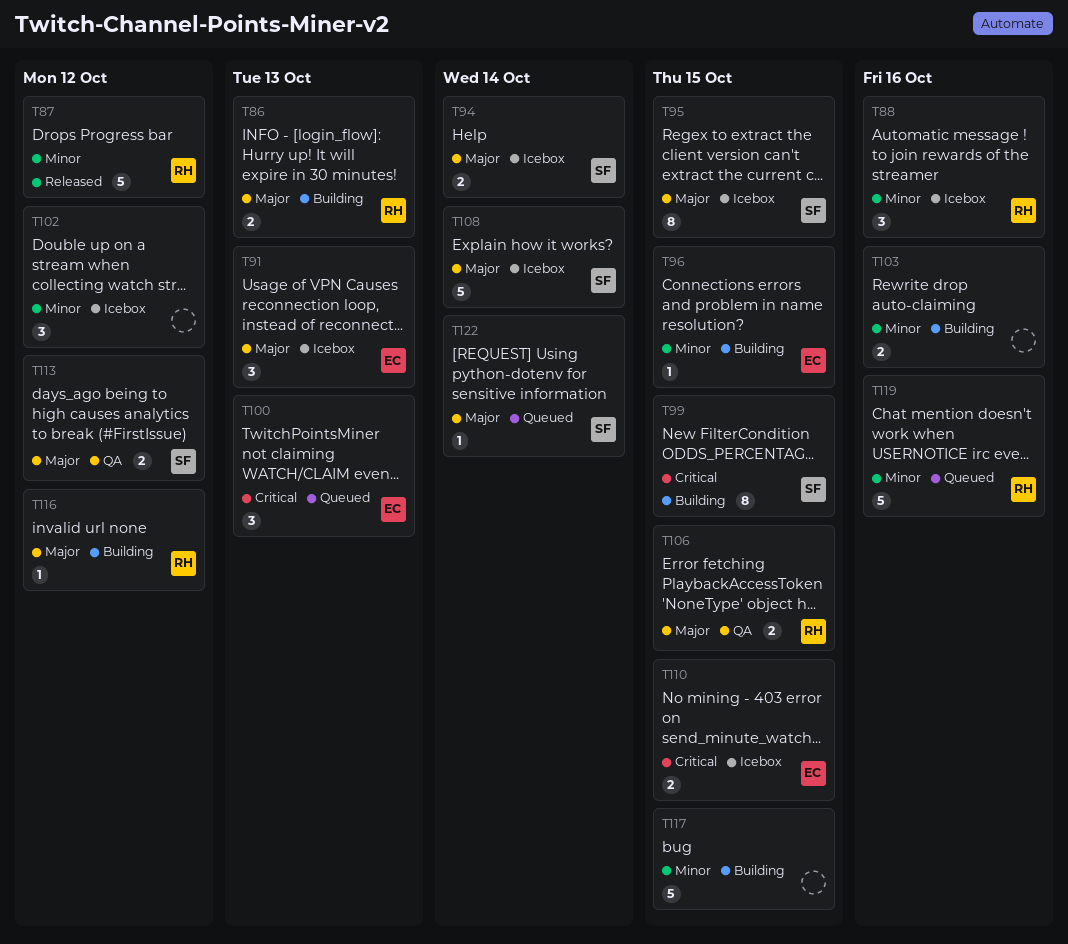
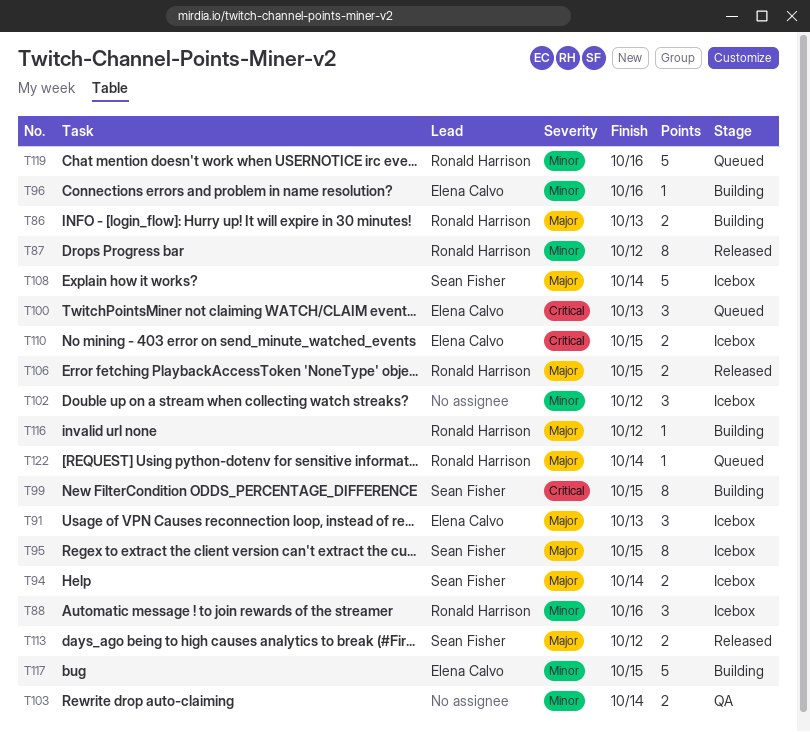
T87, estimate: 5 -> 8
T96, due: Oct 15 -> Oct 16
T103, status: Building -> QA
T103, due: Oct 16 -> Oct 14
T106, status: QA -> Released
T113, status: QA -> Released
T117, owner: none -> Elena Calvo
T122, owner: Sean Fisher -> Ronald Harrison

